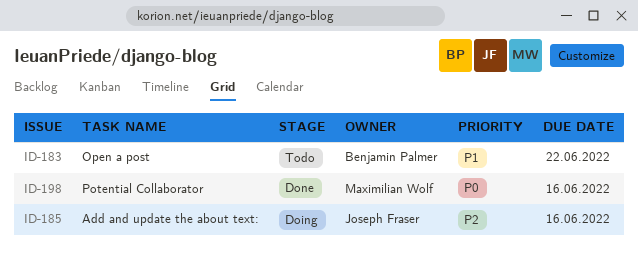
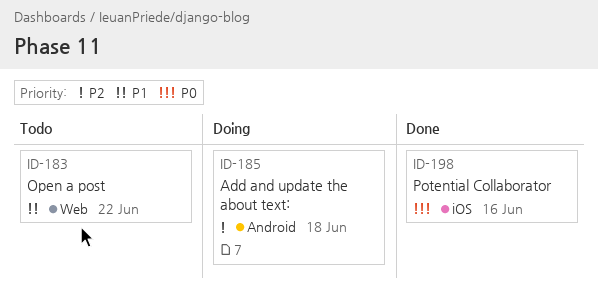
ID-185, due: Jun 16 -> Jun 18

